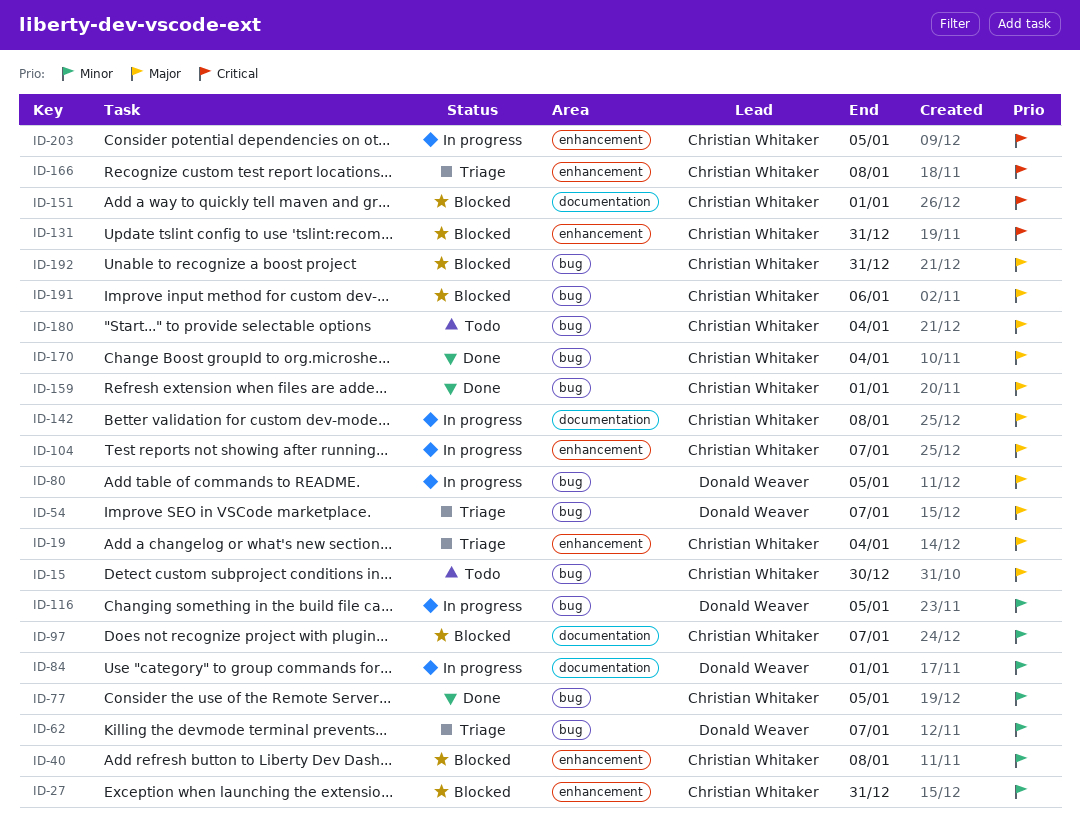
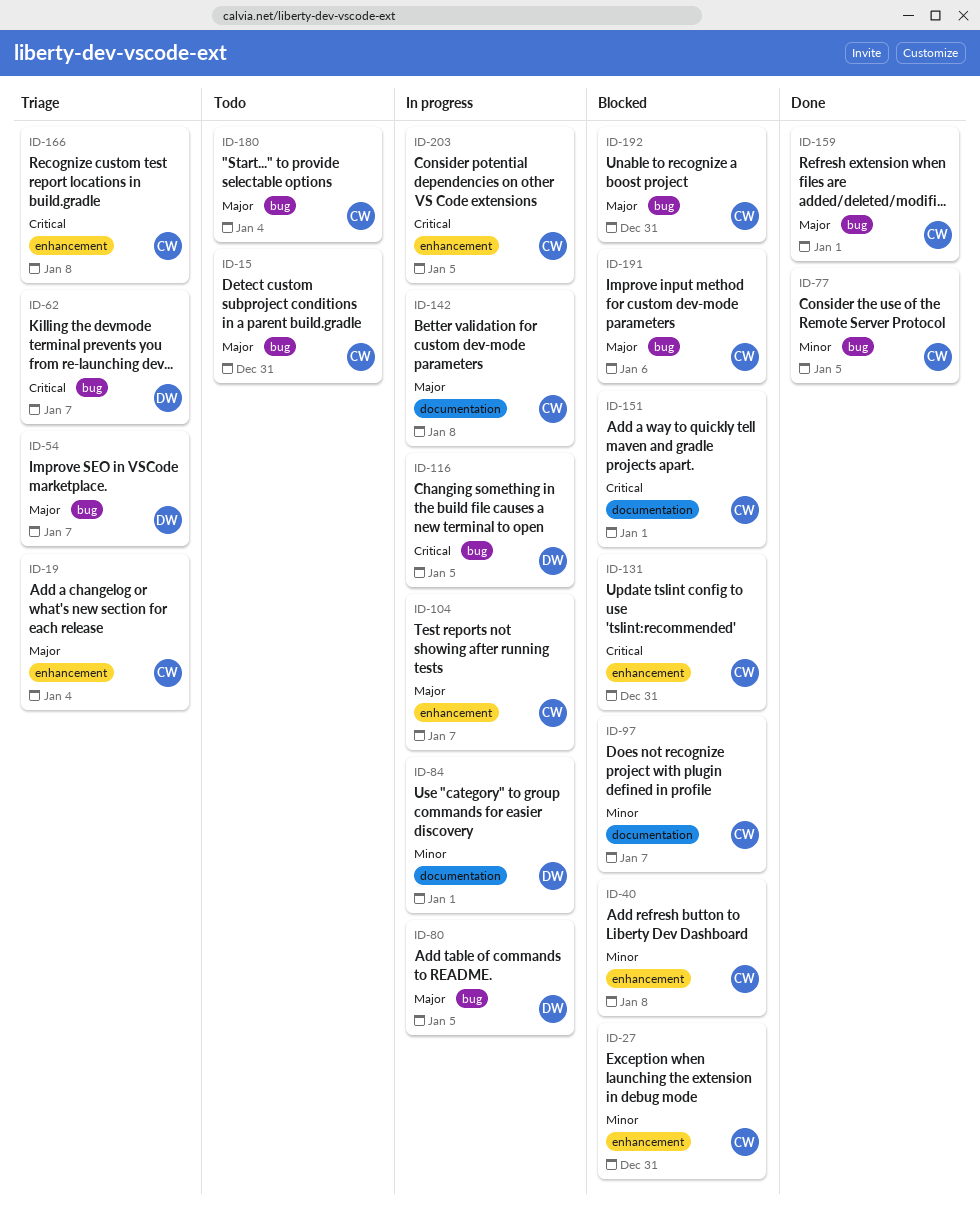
ID-15, due: Dec 30 -> Dec 31
ID-62, priority: Minor -> Critical
ID-116, priority: Minor -> Critical
ID-170: present -> none

